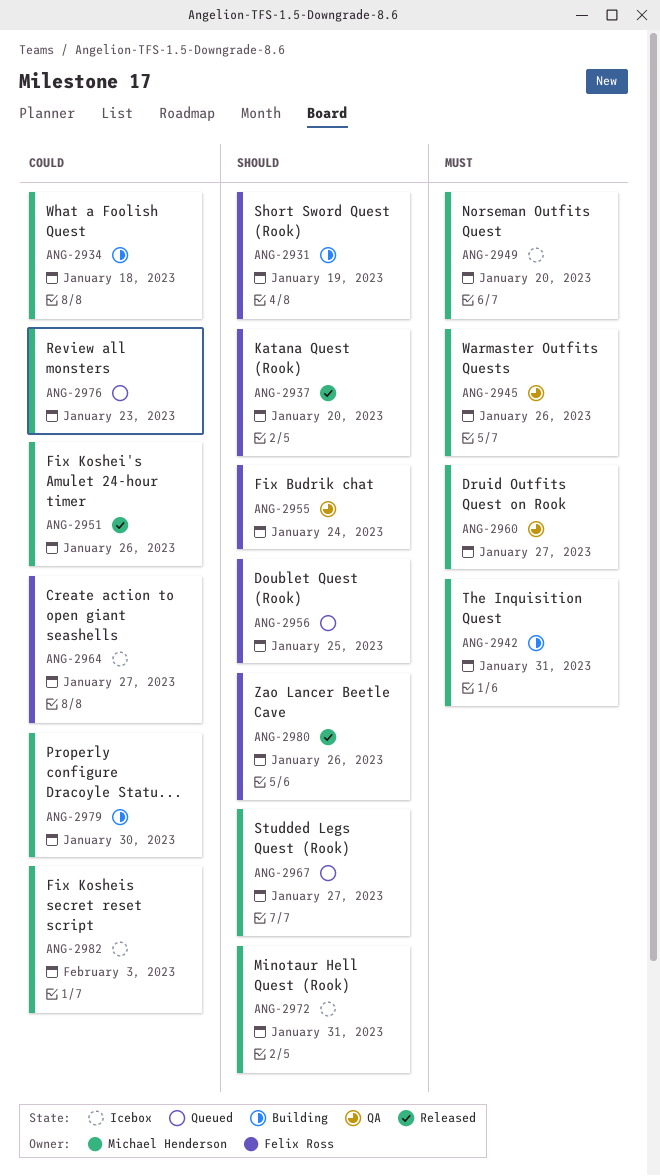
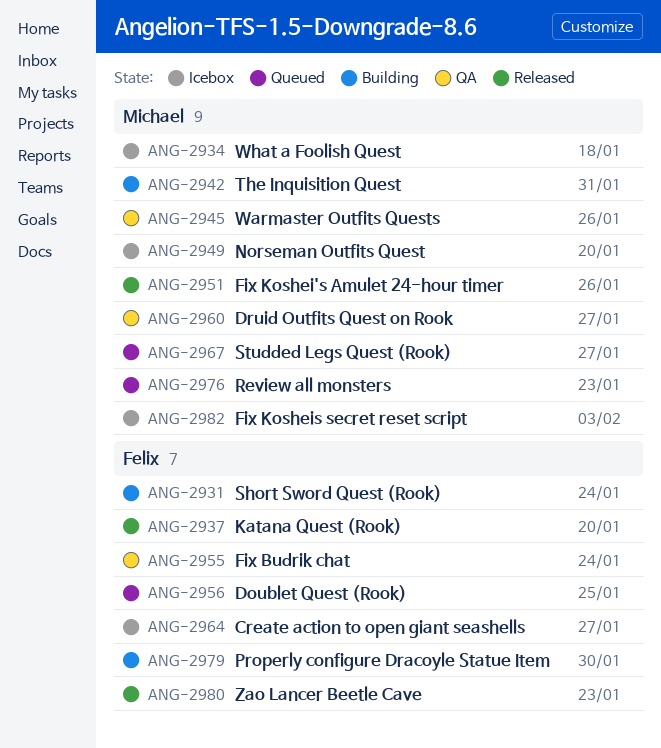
ANG-2931, due: Jan 19 -> Jan 24
ANG-2934, status: Building -> Icebox
ANG-2972: present -> none
ANG-2979, owner: Michael Henderson -> Felix Ross
ANG-2980, due: Jan 26 -> Jan 23

